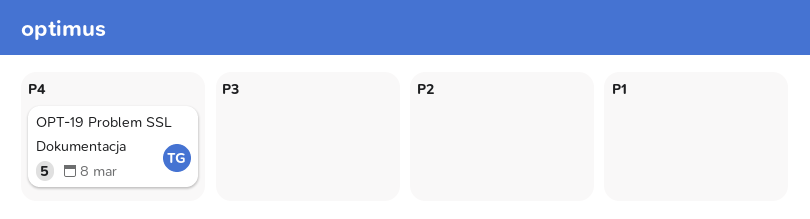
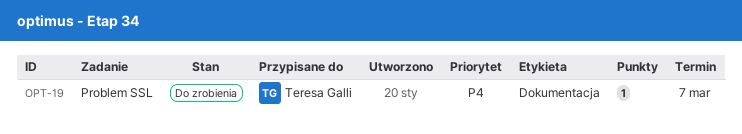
OPT-19, estimate: 5 -> 1
OPT-19, due: Mar 8 -> Mar 7

